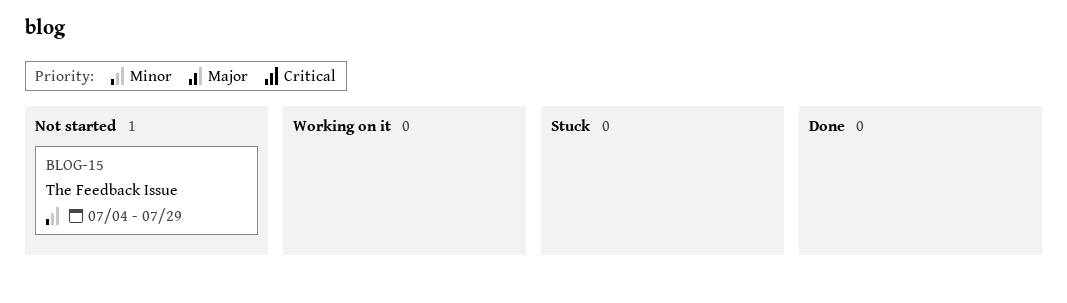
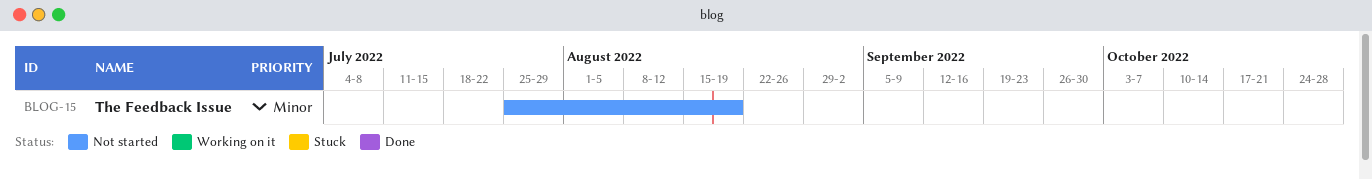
BLOG-15, start: Jul 4 -> Jul 25
BLOG-15, due: Jul 29 -> Aug 19

